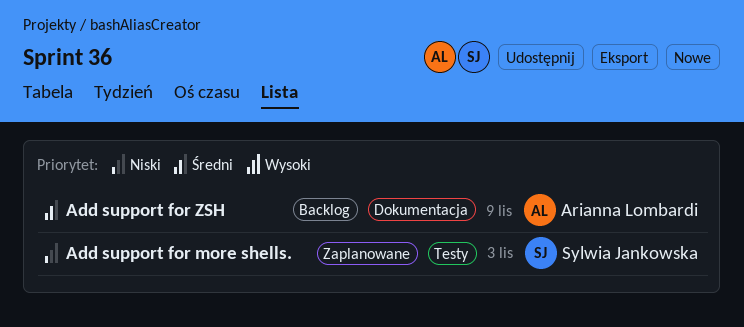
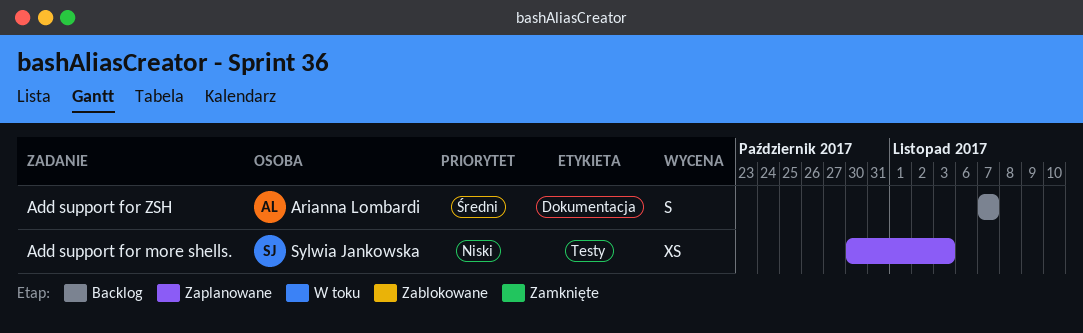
Add support for ZSH, due: Nov 9 -> Nov 7

